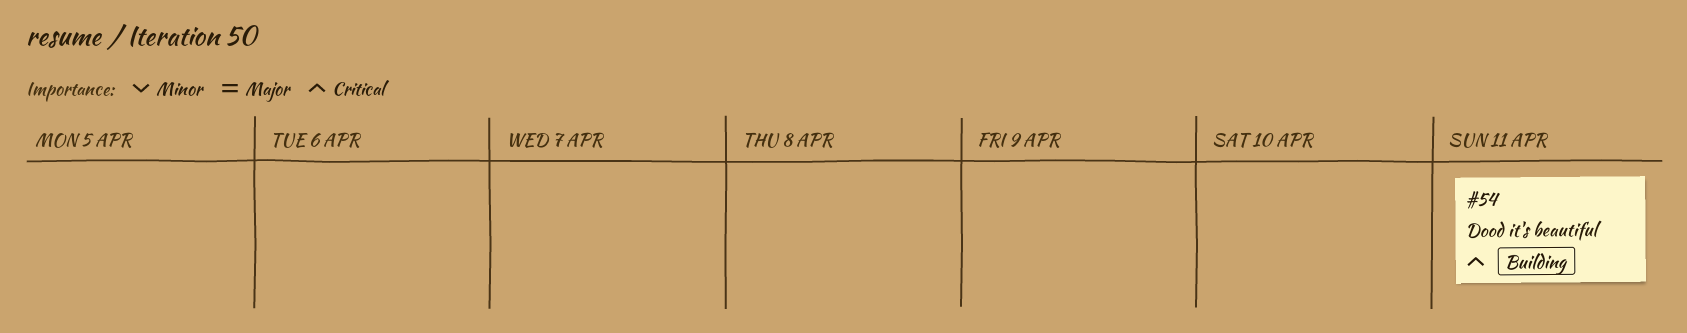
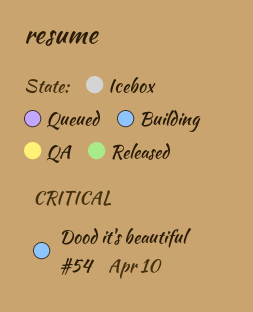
#54, due: Apr 11 -> Apr 10

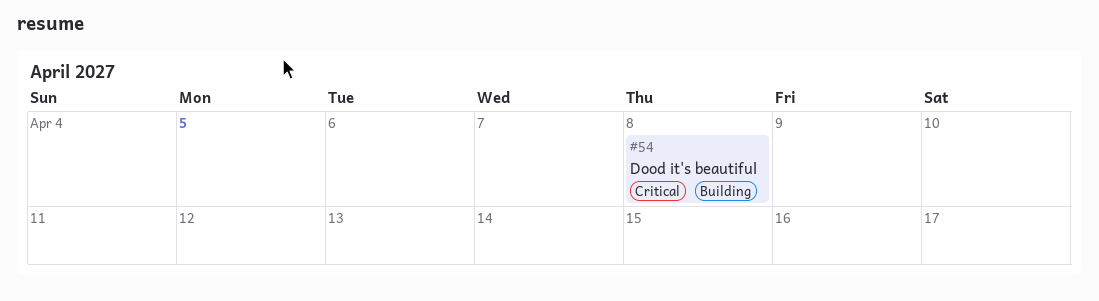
#54, due: Apr 10 -> Apr 8

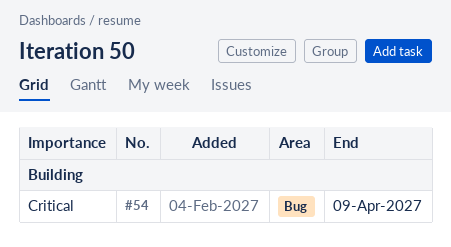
#54, due: Apr 8 -> Apr 9

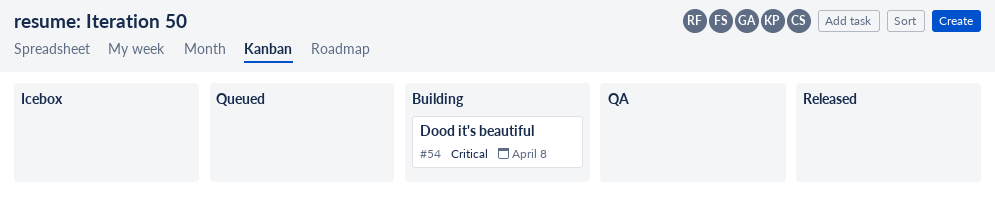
#54, due: Apr 9 -> Apr 8

